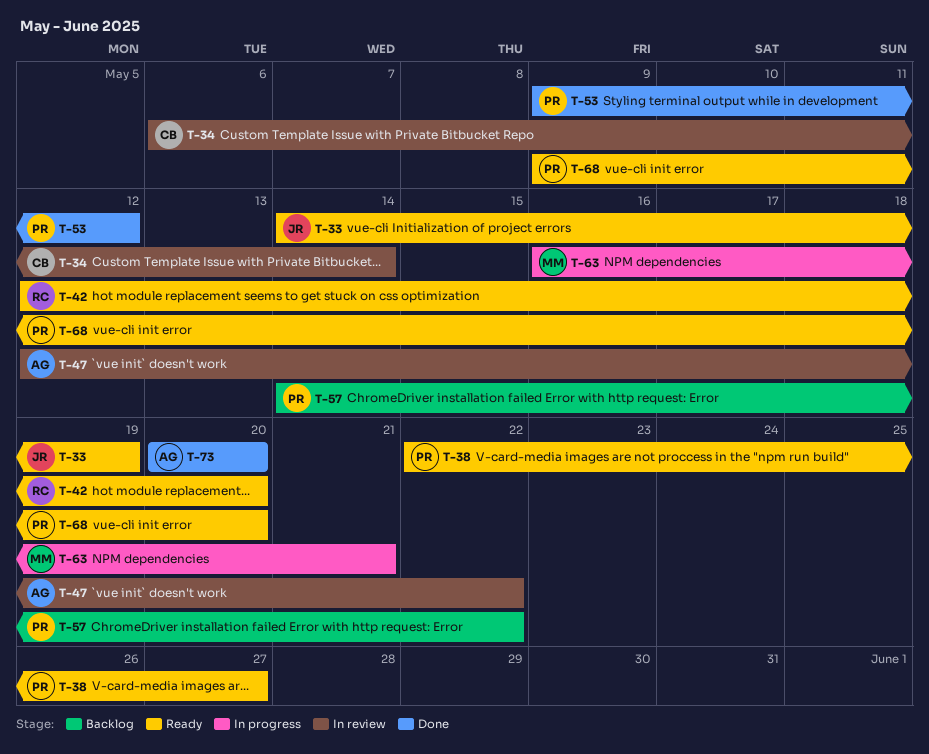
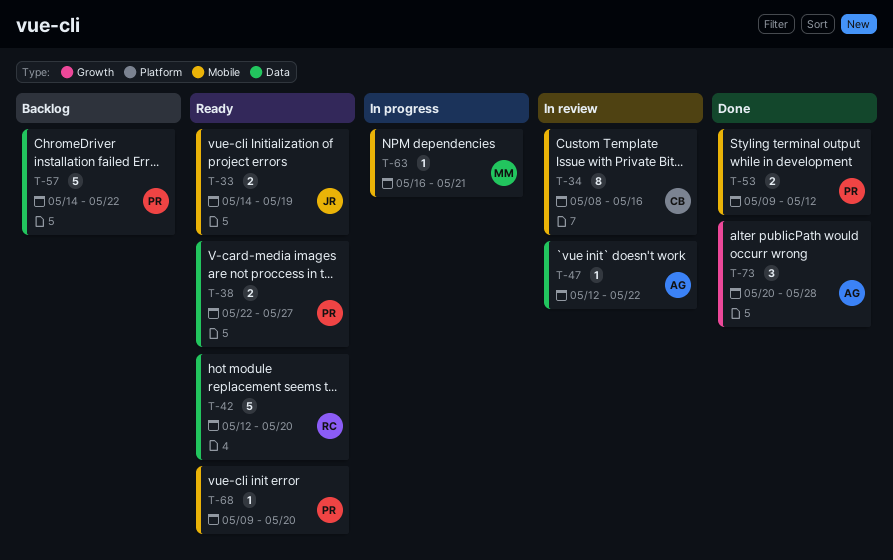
T-34, start: May 6 -> May 8
T-34, due: May 14 -> May 16
T-73, due: May 20 -> May 28

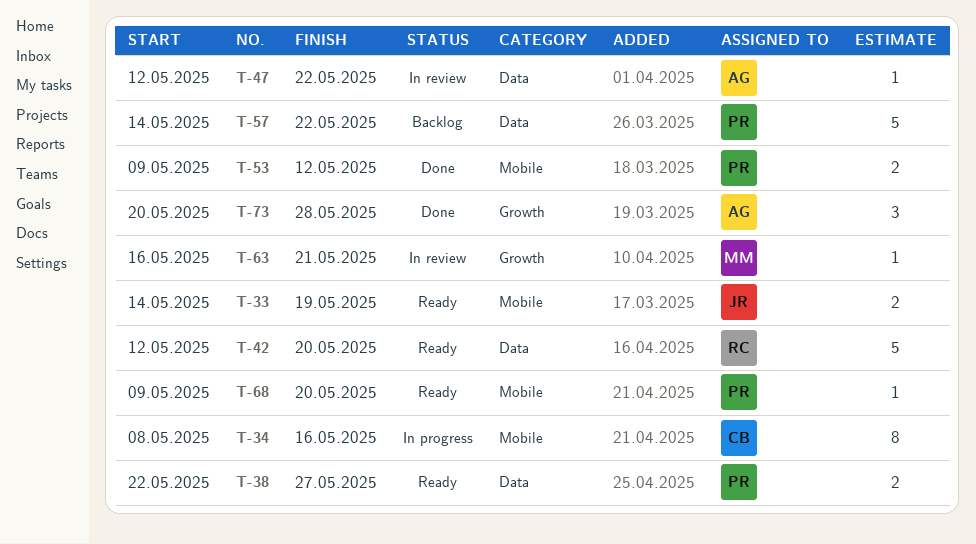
T-34, status: In review -> In progress
T-63, status: In progress -> In review
T-63, label: Mobile -> Growth

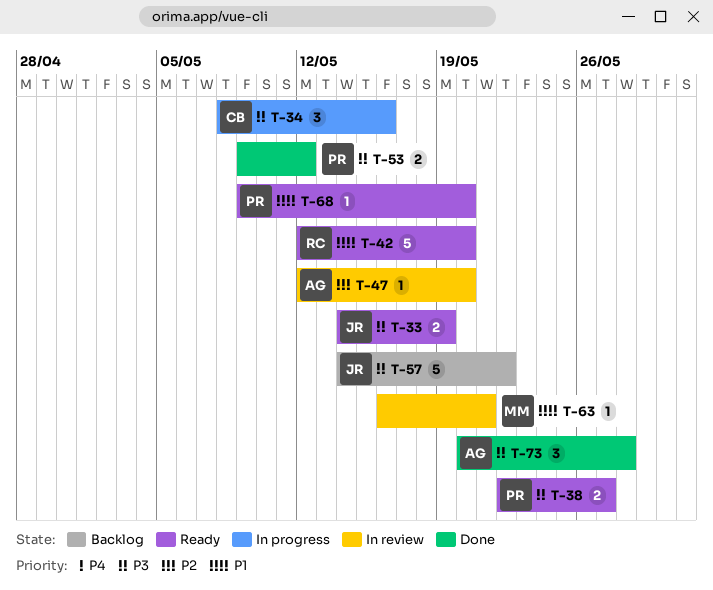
T-34, estimate: 8 -> 3
T-47, due: May 22 -> May 20
T-57, owner: PR -> JR

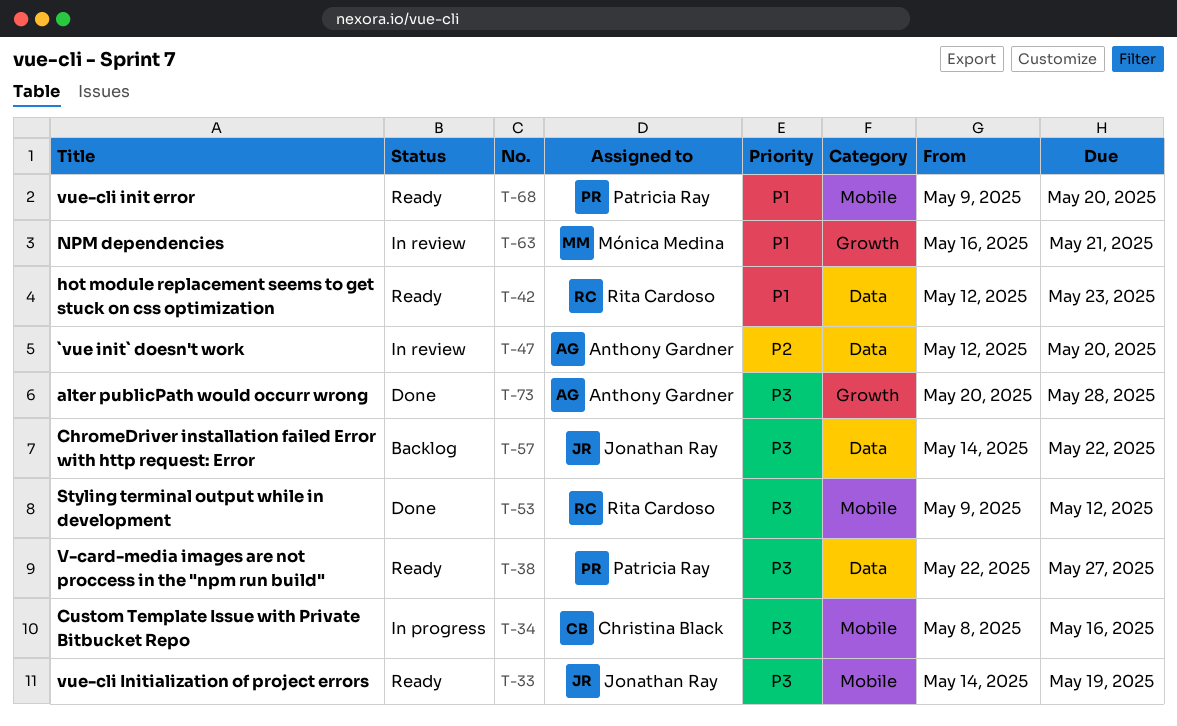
T-42, due: May 20 -> May 23
T-53, owner: Patricia Ray -> Rita Cardoso

